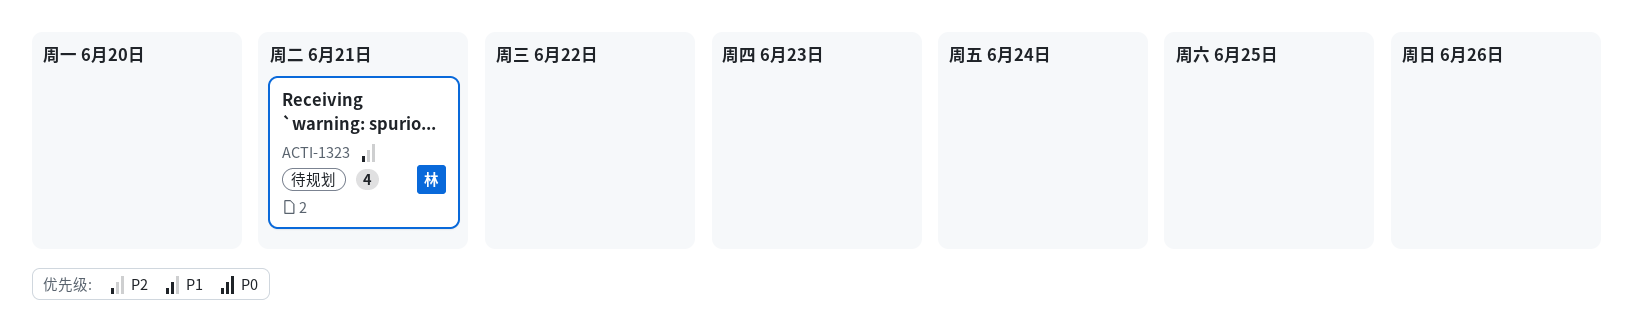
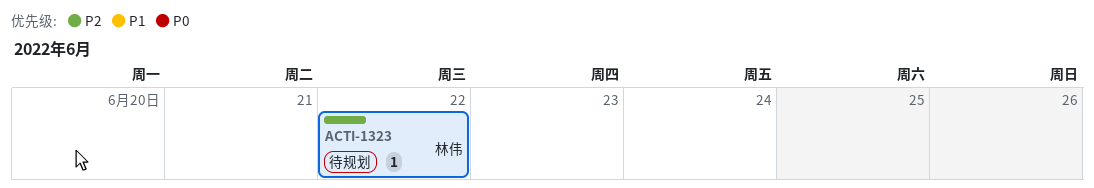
ACTI-1323, estimate: 4 -> 1
ACTI-1323, due: Jun 21 -> Jun 22

